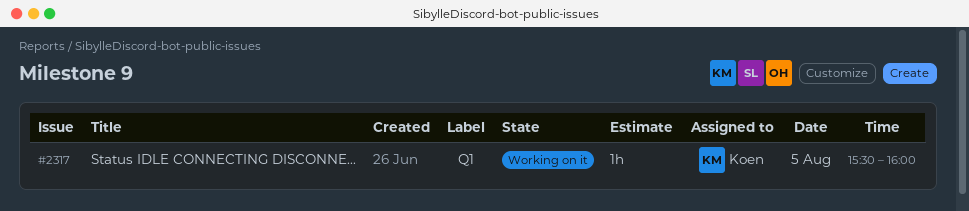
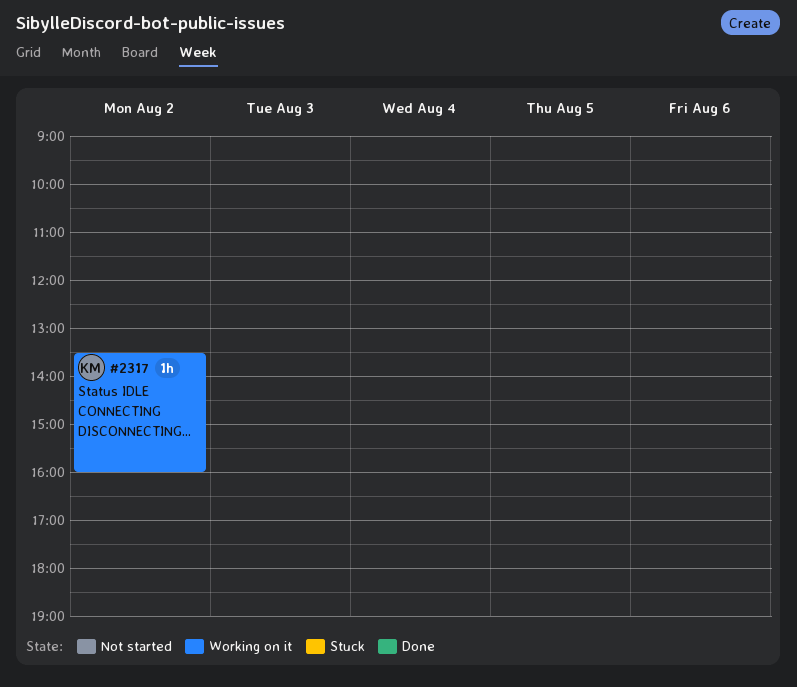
#2317, day: Aug 5 -> Aug 2
#2317, begins: 15:30 -> 13:30

